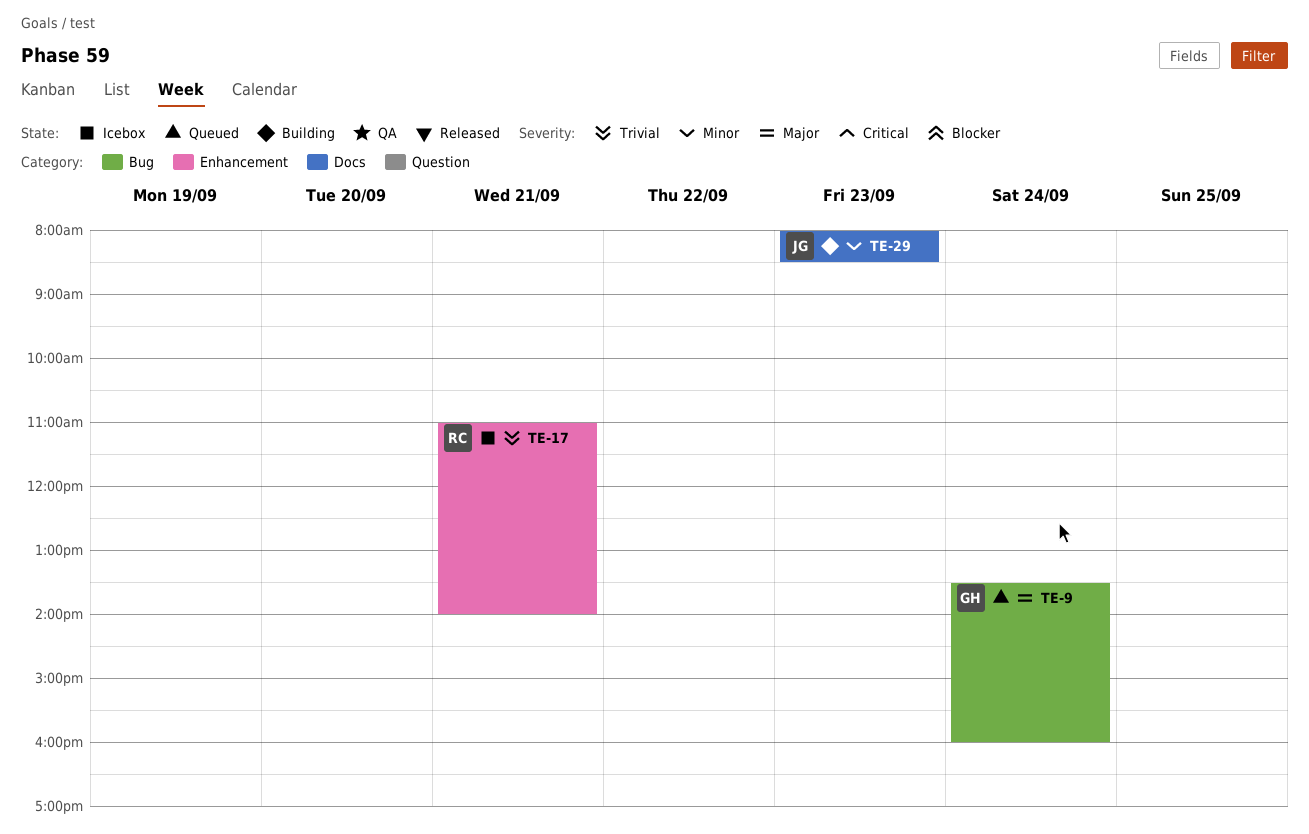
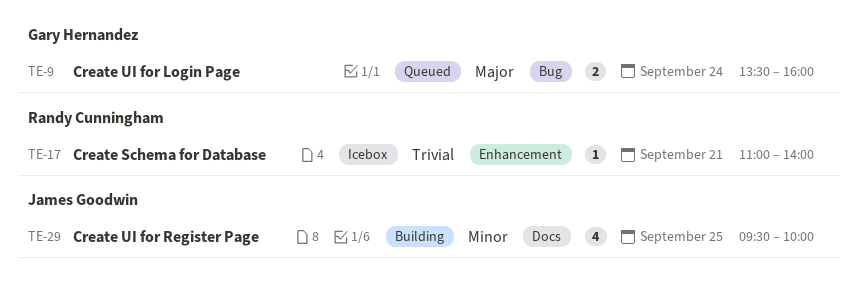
TE-29, day: Sep 23 -> Sep 25
TE-29, begins: 08:00 -> 09:30
TE-29, ends: 08:30 -> 10:00

